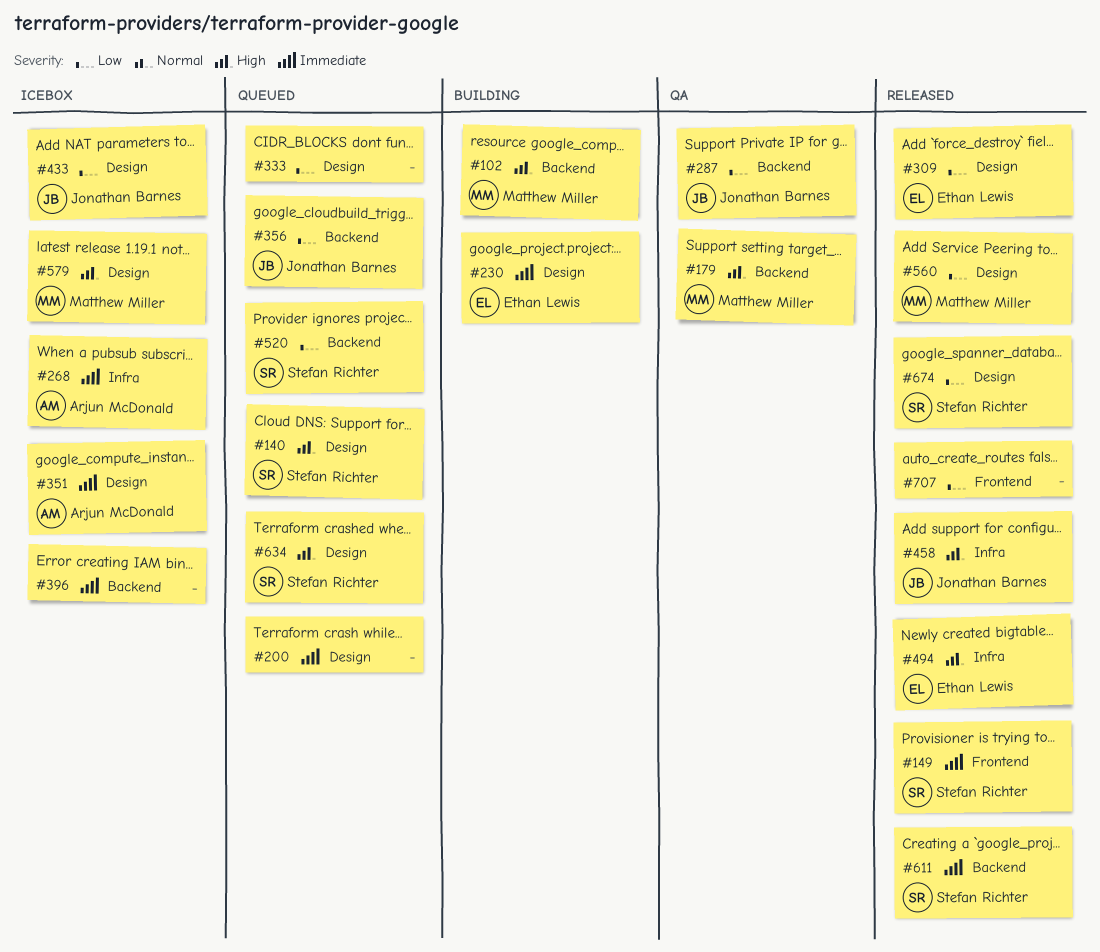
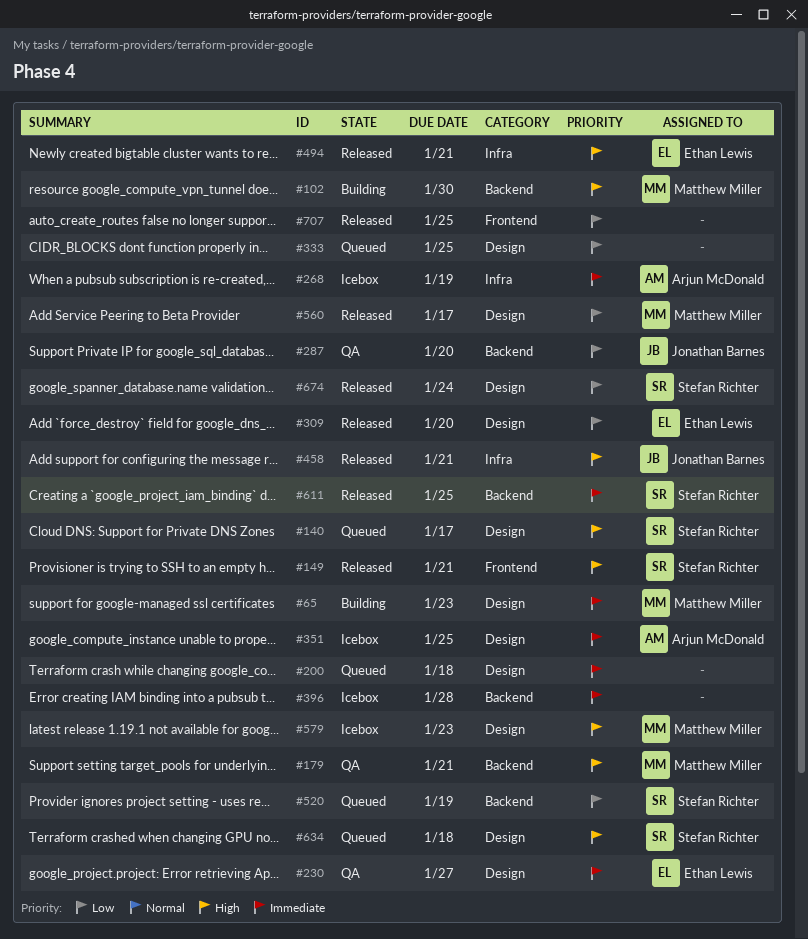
#65: none -> present
#149, priority: Immediate -> High
#230, status: Building -> QA
#356: present -> none
#433: present -> none

